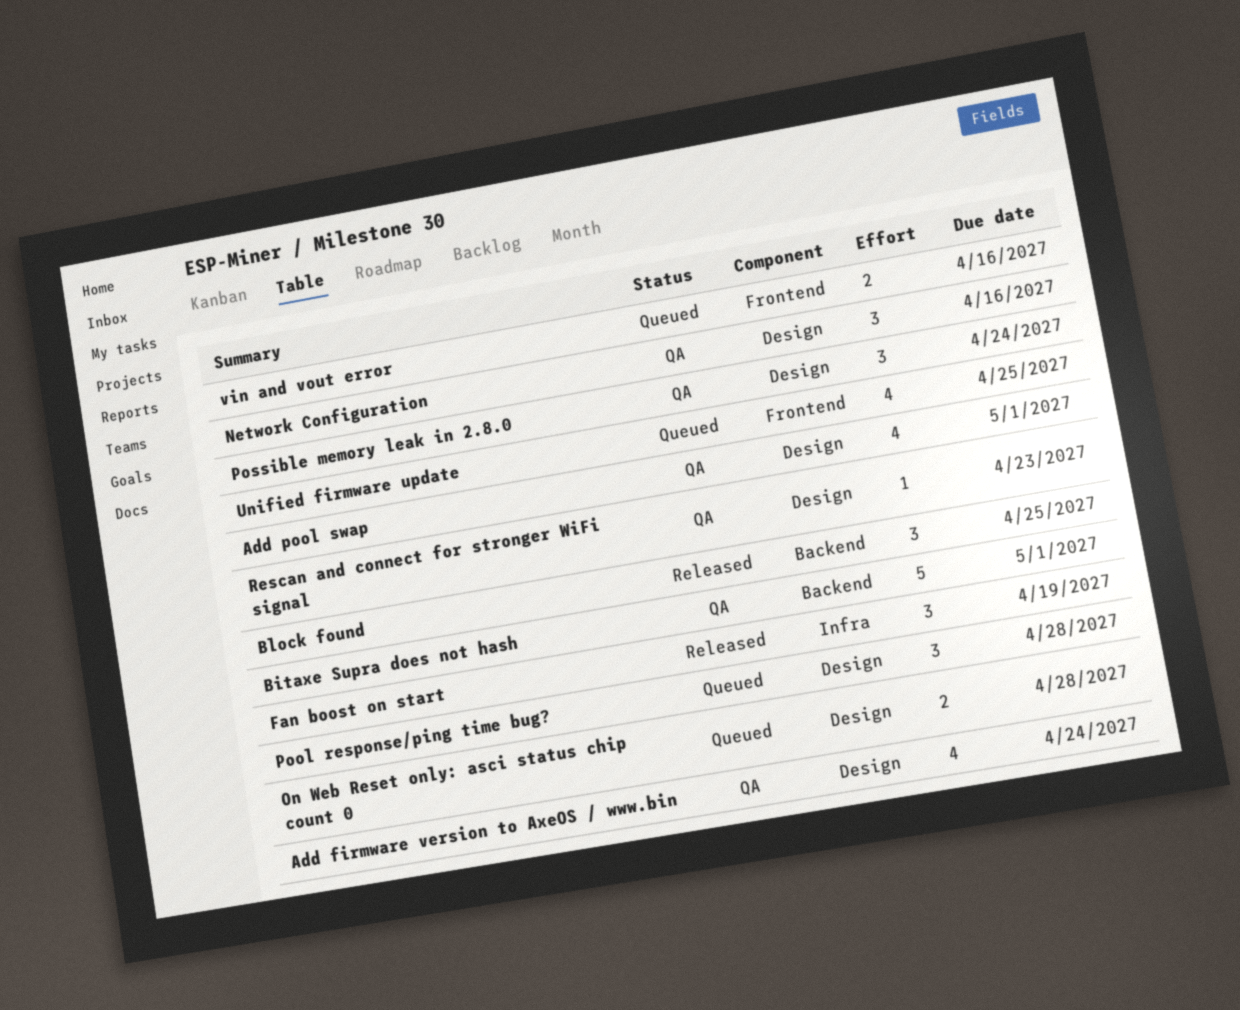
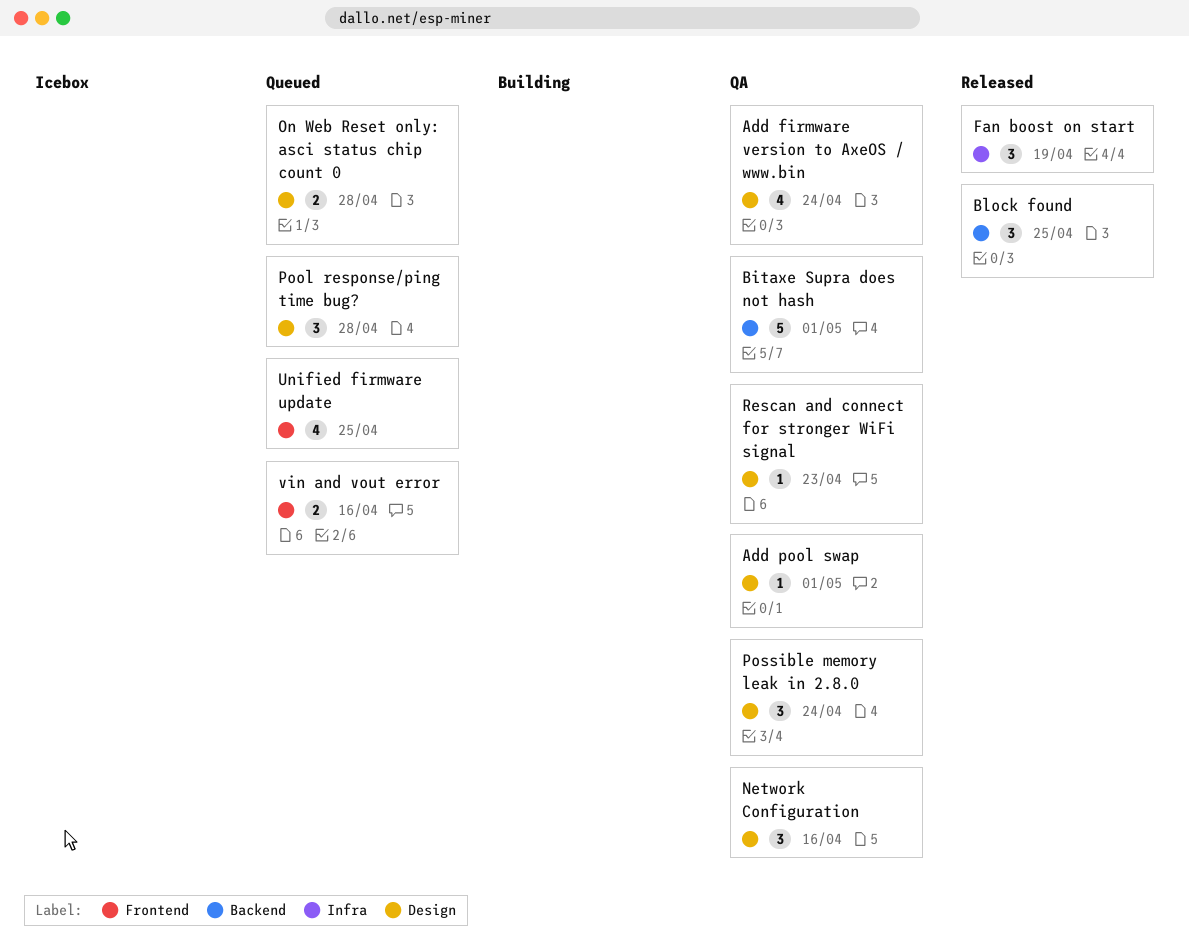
Add pool swap, estimate: 4 -> 1

